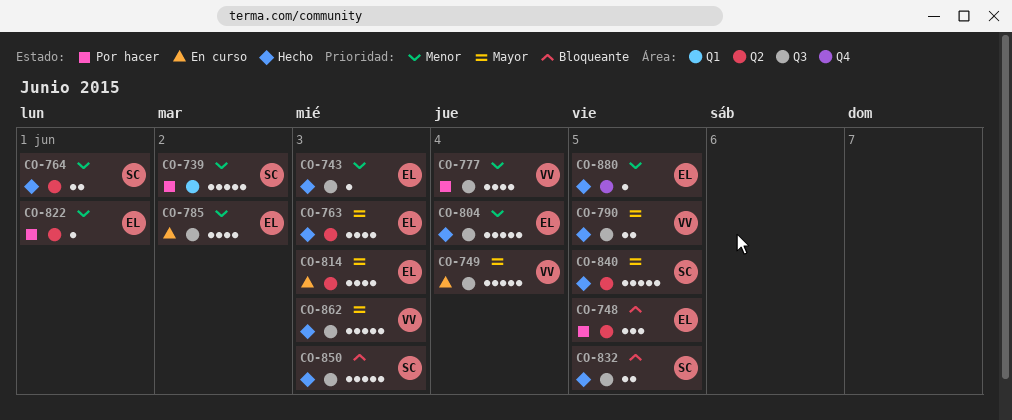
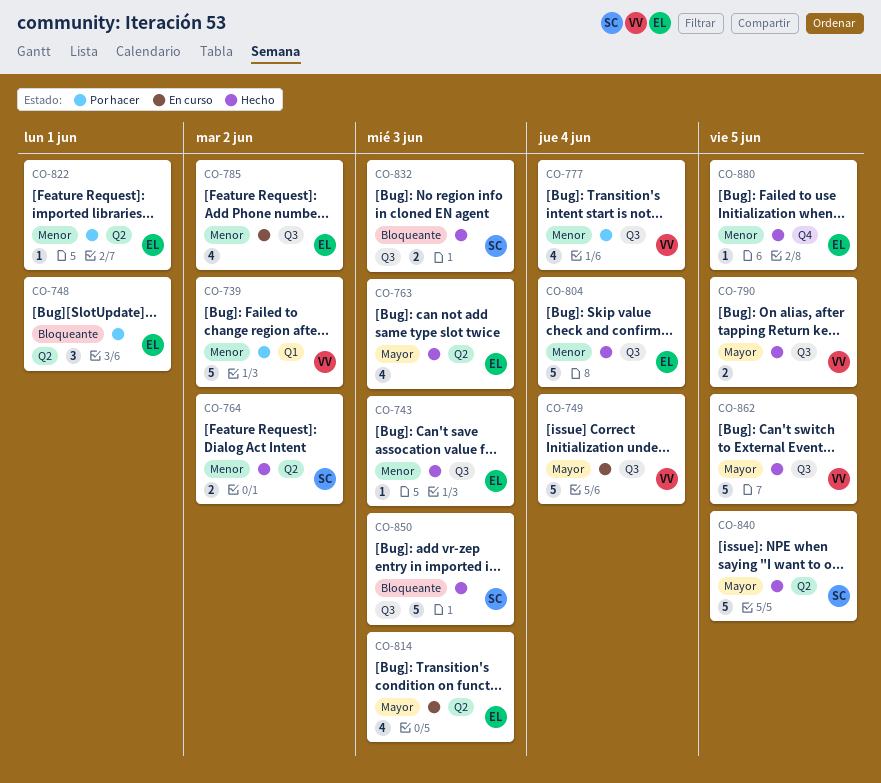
CO-739, owner: SC -> VV
CO-748, due: Jun 5 -> Jun 1
CO-764, due: Jun 1 -> Jun 2
CO-832, due: Jun 5 -> Jun 3
CO-862, due: Jun 3 -> Jun 5

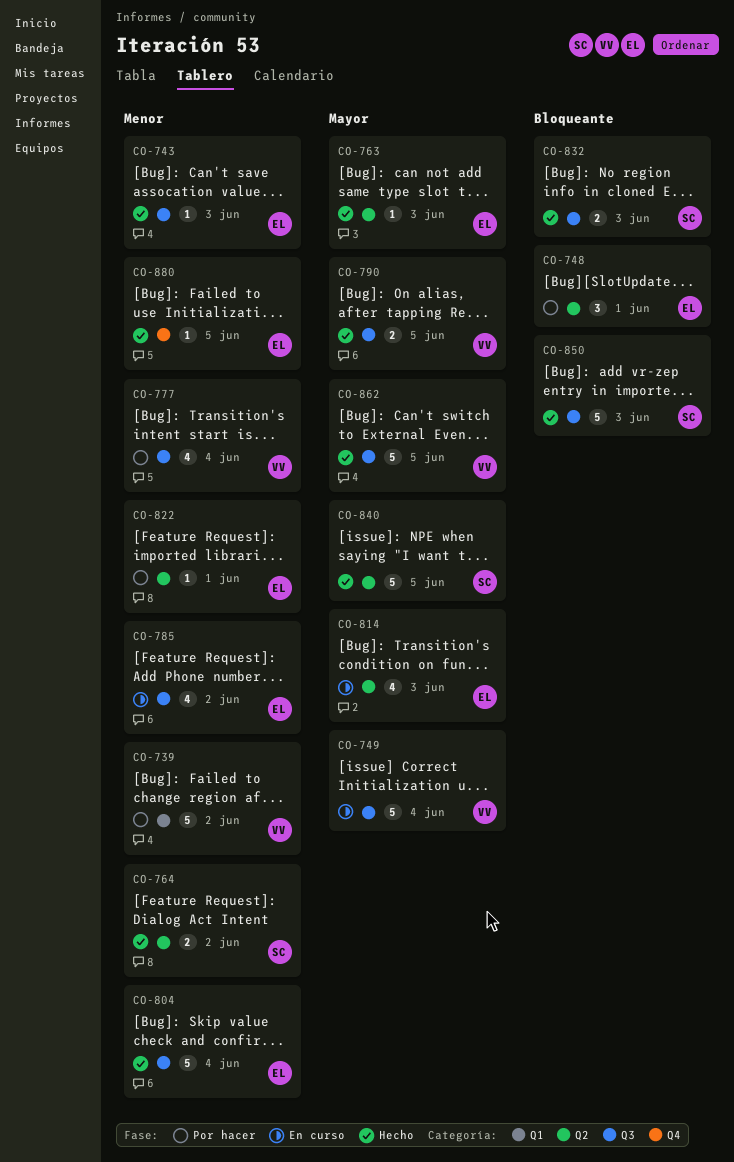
CO-763, estimate: 4 -> 1

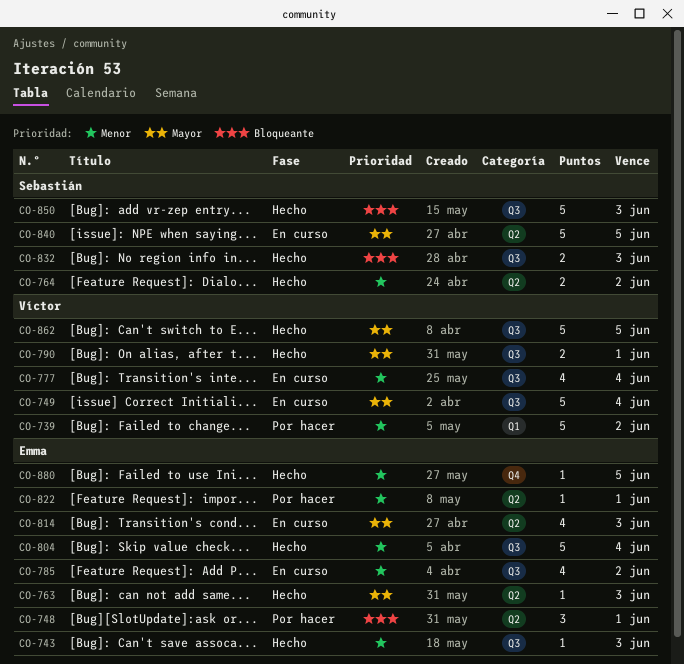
CO-777, status: Por hacer -> En curso
CO-790, due: Jun 5 -> Jun 1
CO-840, status: Hecho -> En curso

